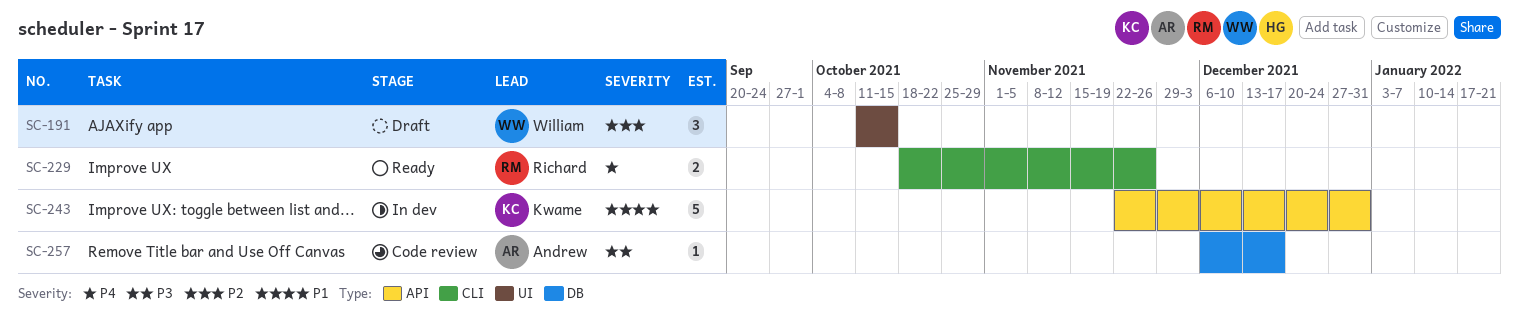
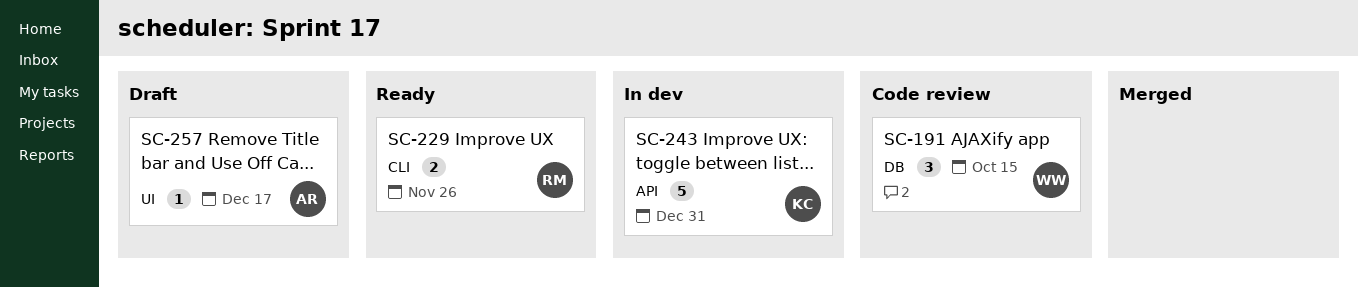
SC-191, status: Draft -> Code review
SC-191, label: UI -> DB
SC-257, status: Code review -> Draft
SC-257, label: DB -> UI

